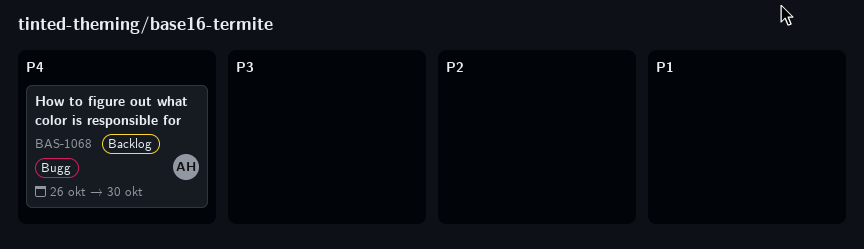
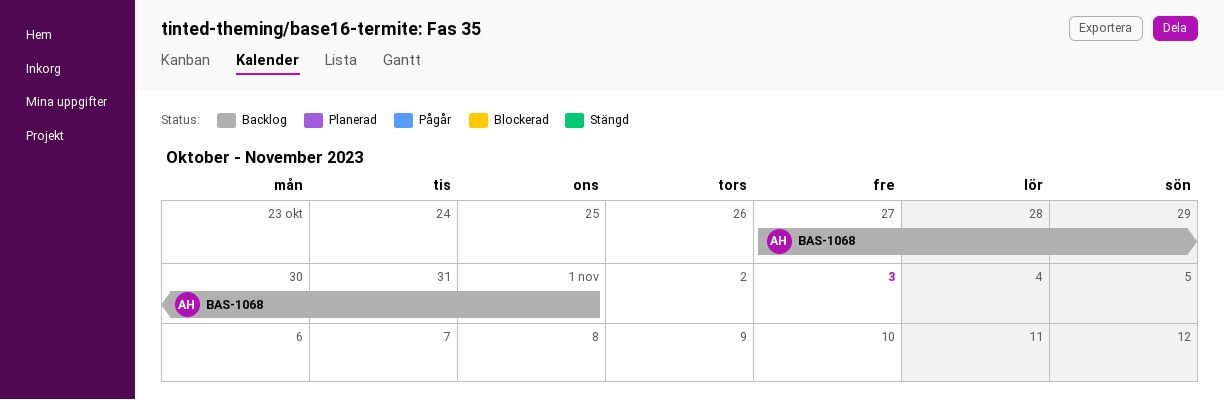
BAS-1068, start: Oct 26 -> Oct 27
BAS-1068, due: Oct 30 -> Nov 1

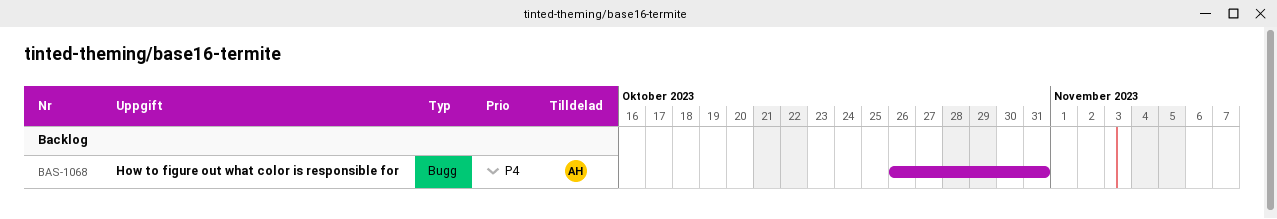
BAS-1068, start: Oct 27 -> Oct 26
BAS-1068, due: Nov 1 -> Oct 31

